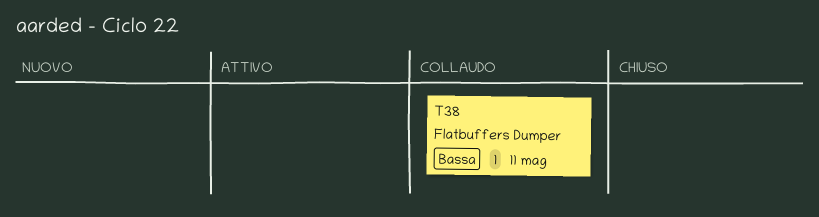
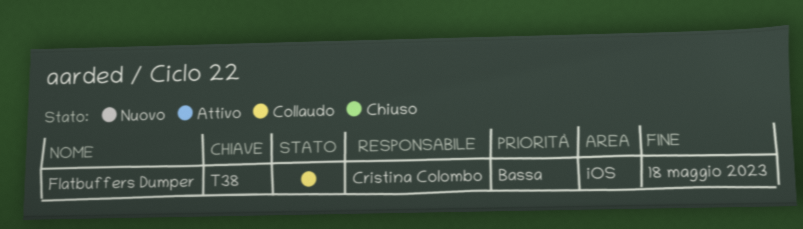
T38, due: May 11 -> May 18

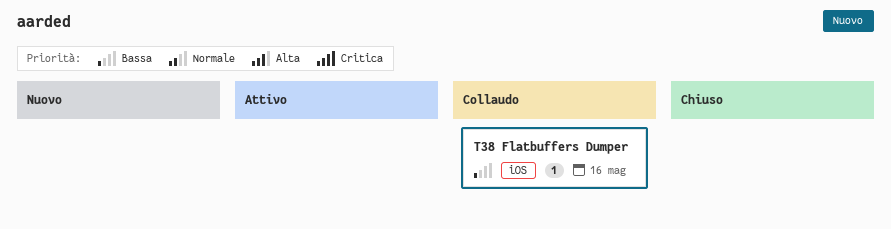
T38, due: May 18 -> May 16

